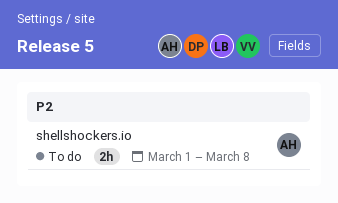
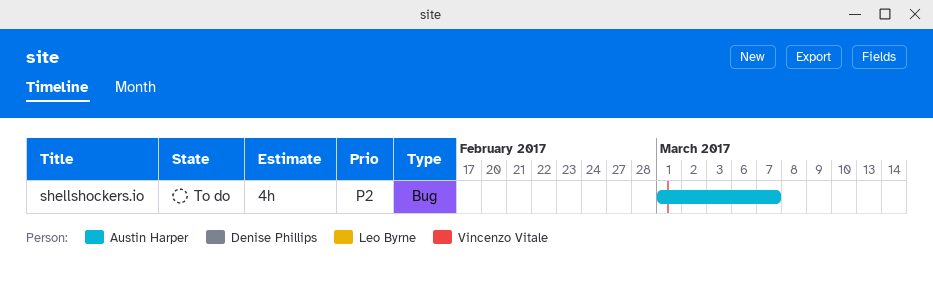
shellshockers.io, estimate: 2h -> 4h
shellshockers.io, due: Mar 8 -> Mar 7

